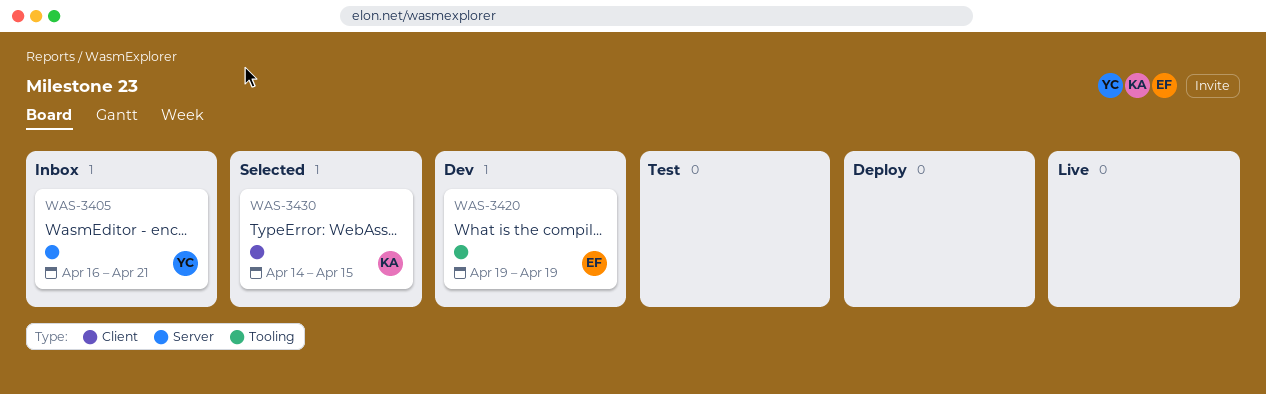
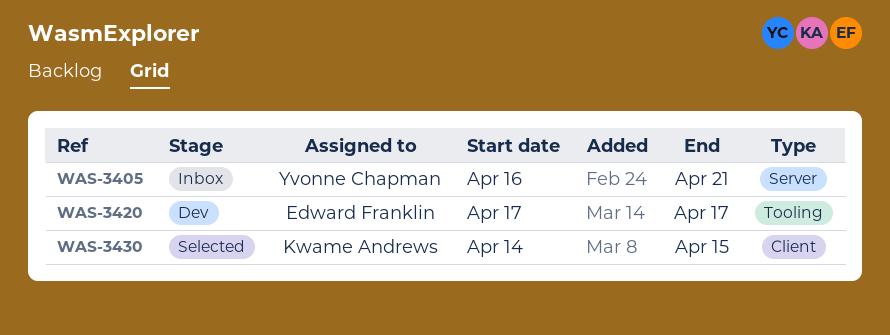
WAS-3420, start: Apr 19 -> Apr 17
WAS-3420, due: Apr 19 -> Apr 17

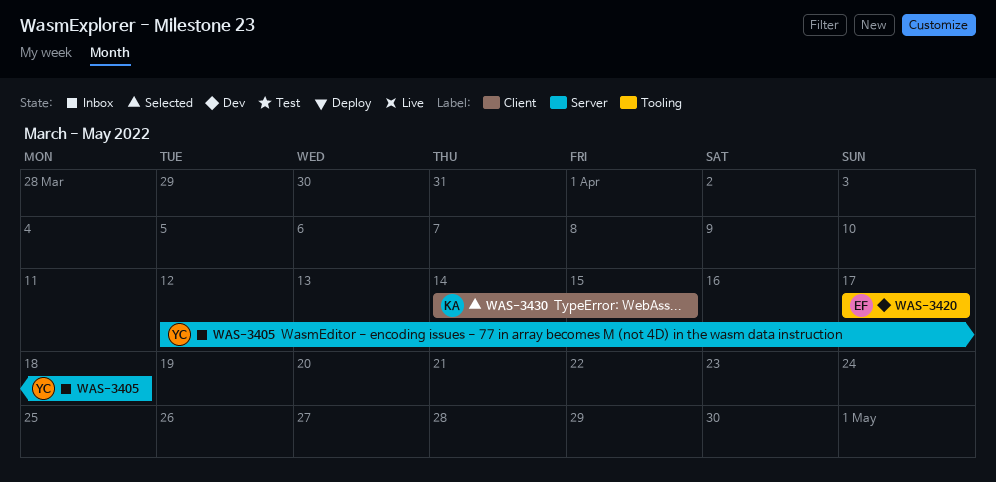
WAS-3405, start: Apr 16 -> Apr 12
WAS-3405, due: Apr 21 -> Apr 18

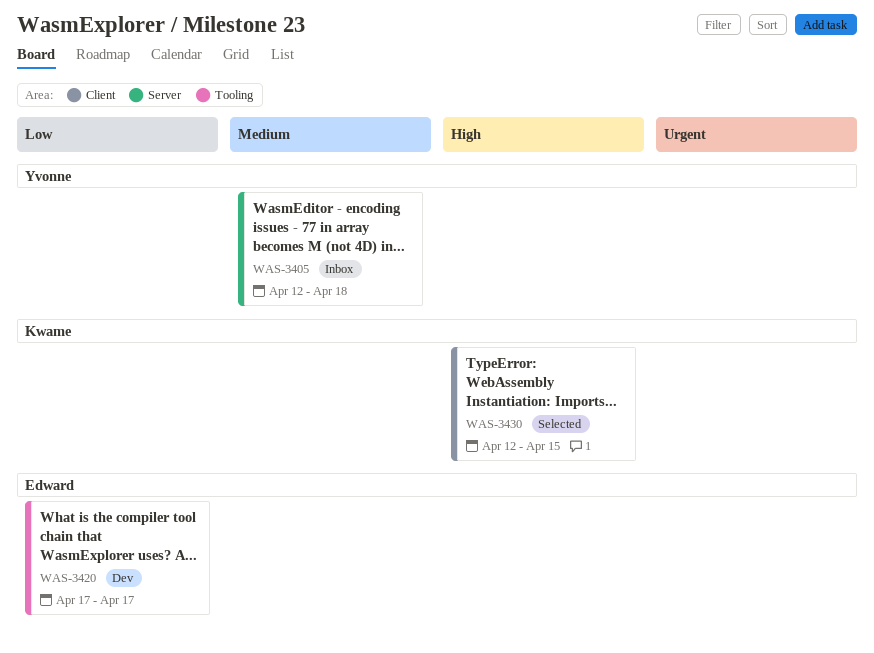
WAS-3430, start: Apr 14 -> Apr 12

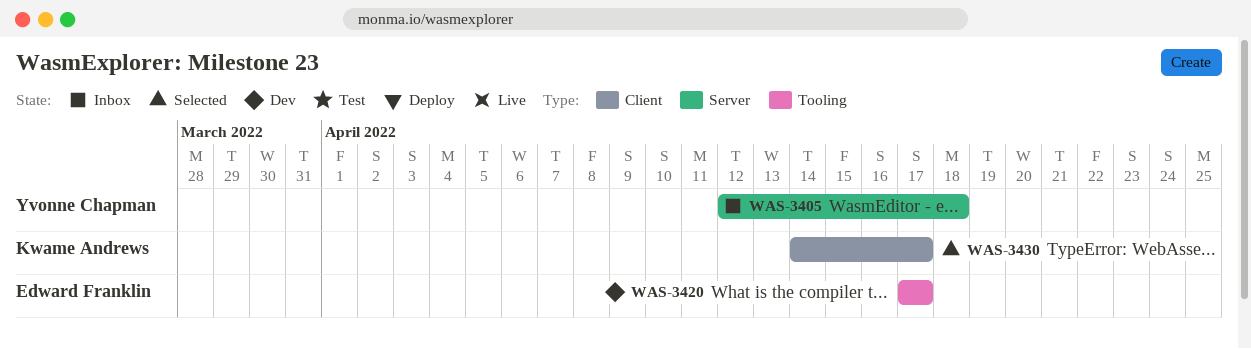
WAS-3430, start: Apr 12 -> Apr 14
WAS-3430, due: Apr 15 -> Apr 17

